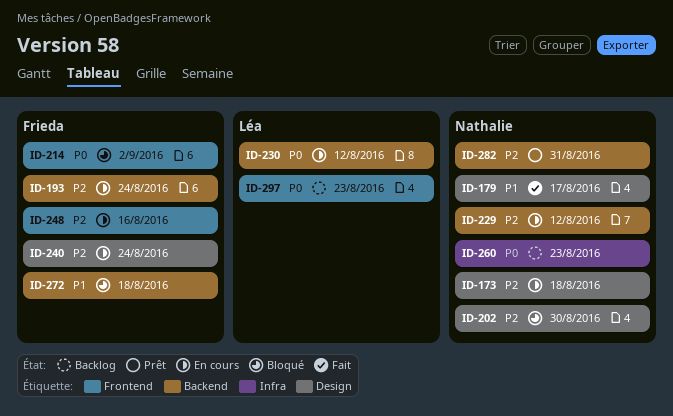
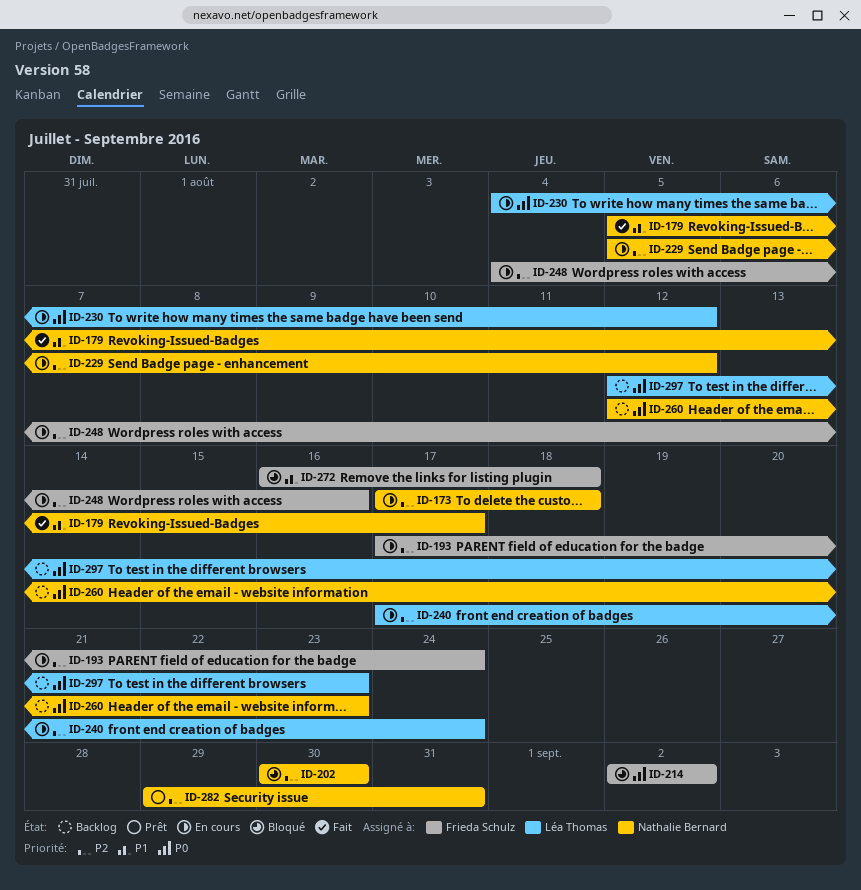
ID-240, owner: Frieda Schulz -> Léa Thomas

